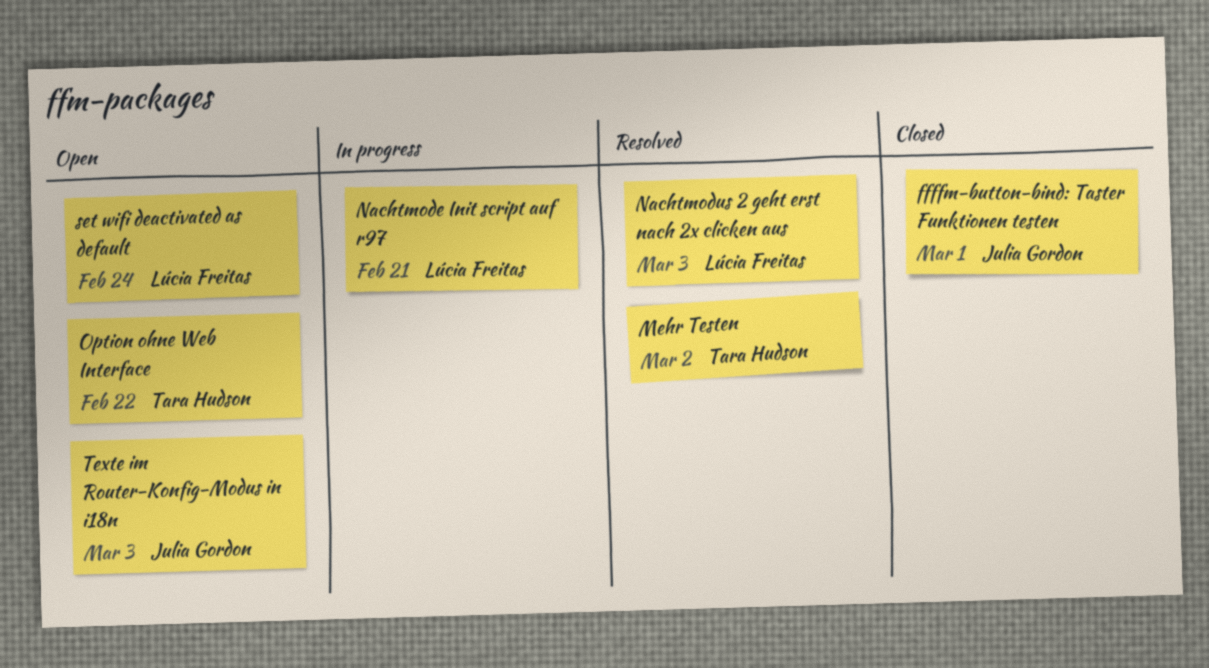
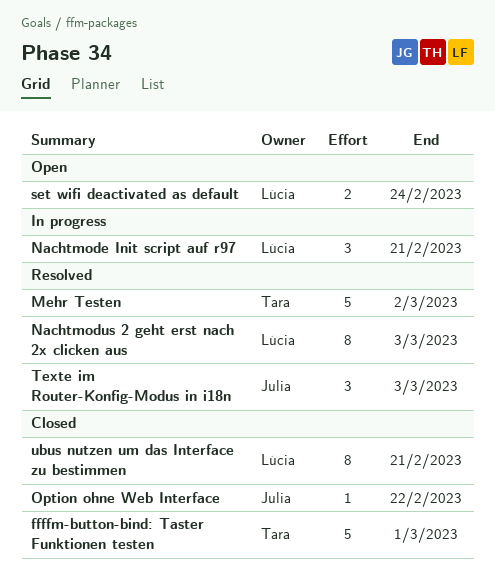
ffffm-button-bind: Taster Funktionen testen, owner: Julia Gordon -> Tara Hudson
Option ohne Web Interface, status: Open -> Closed
Option ohne Web Interface, owner: Tara Hudson -> Julia Gordon
Texte im Router-Konfig-Modus in i18n, status: Open -> Resolved
ubus nutzen um das Interface zu bestimmen: none -> present

